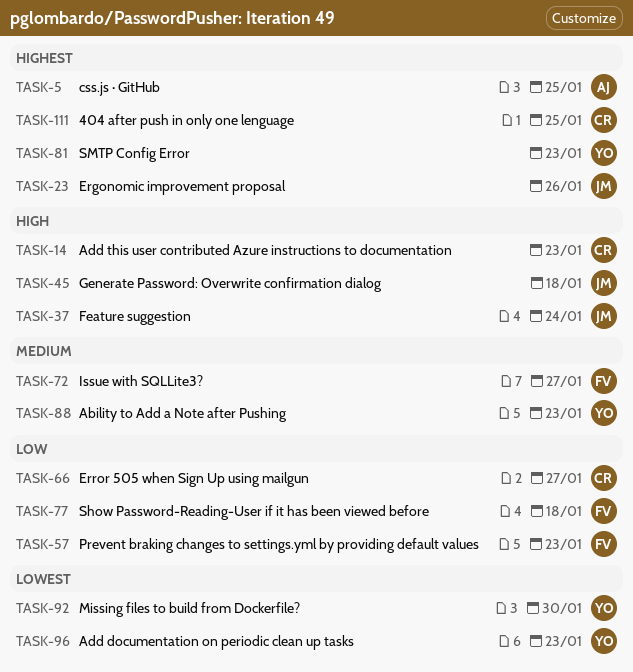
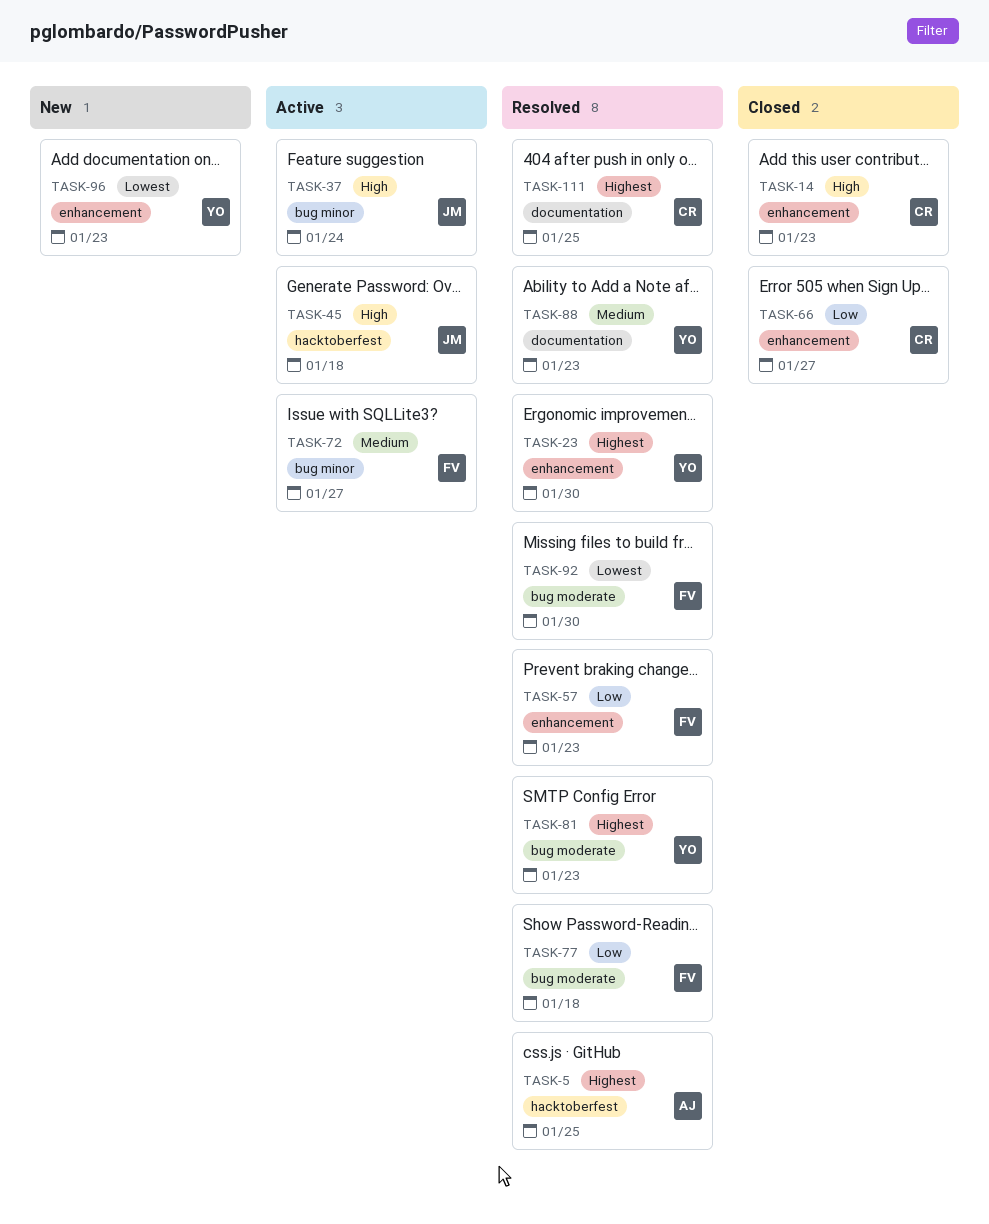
TASK-23, owner: JM -> YO
TASK-23, due: Jan 26 -> Jan 30
TASK-92, owner: YO -> FV

